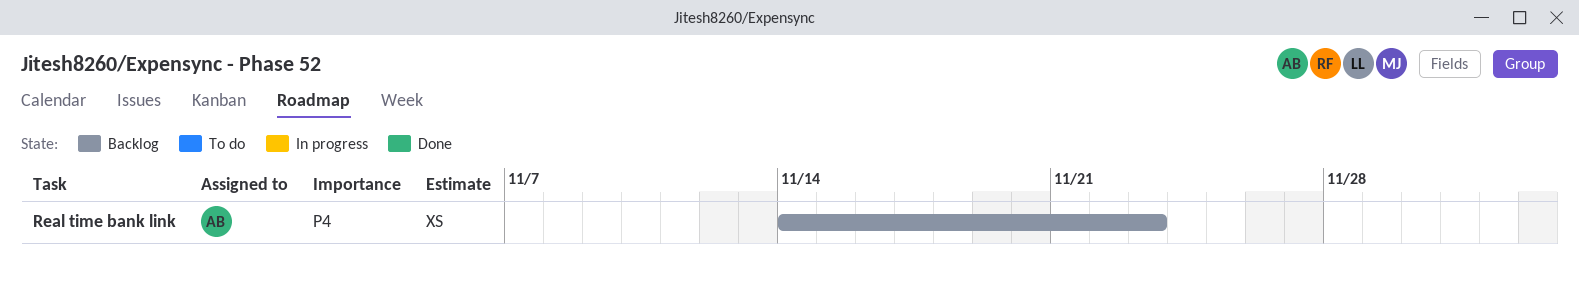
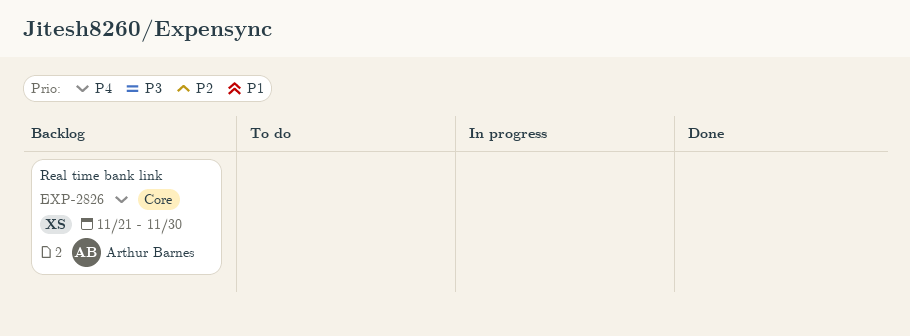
Real time bank link, start: Nov 14 -> Nov 21
Real time bank link, due: Nov 23 -> Nov 30

